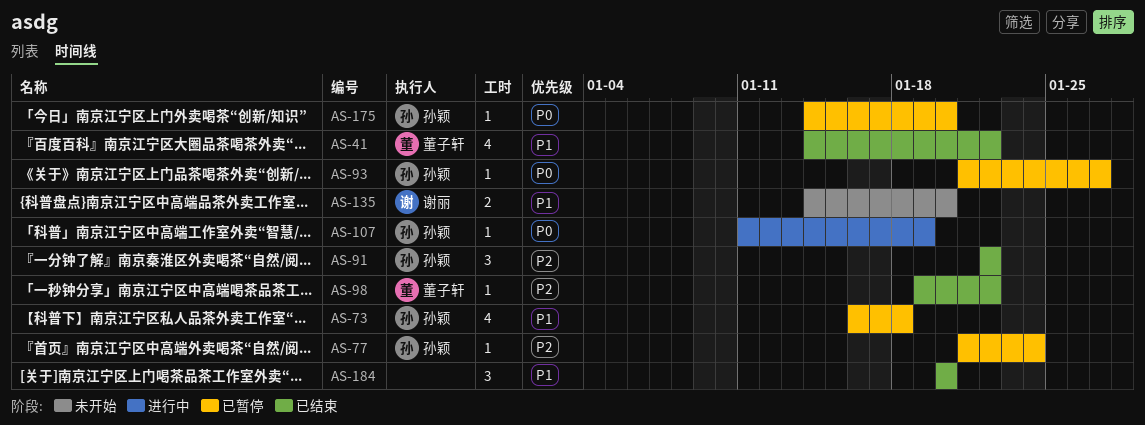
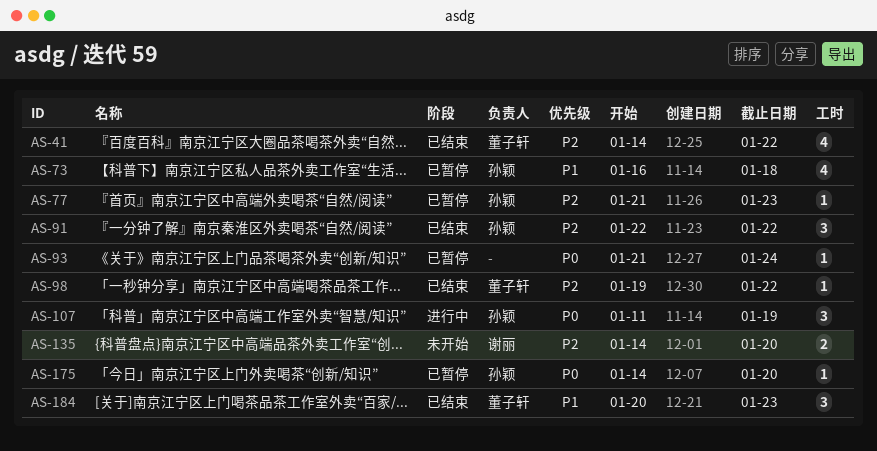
AS-41, priority: P1 -> P2
AS-77, due: Jan 24 -> Jan 23
AS-93, owner: 孙颖 -> none
AS-93, due: Jan 27 -> Jan 24
AS-107, estimate: 1 -> 3
AS-135, priority: P1 -> P2
AS-184, owner: none -> 董子轩
AS-184, due: Jan 20 -> Jan 23

